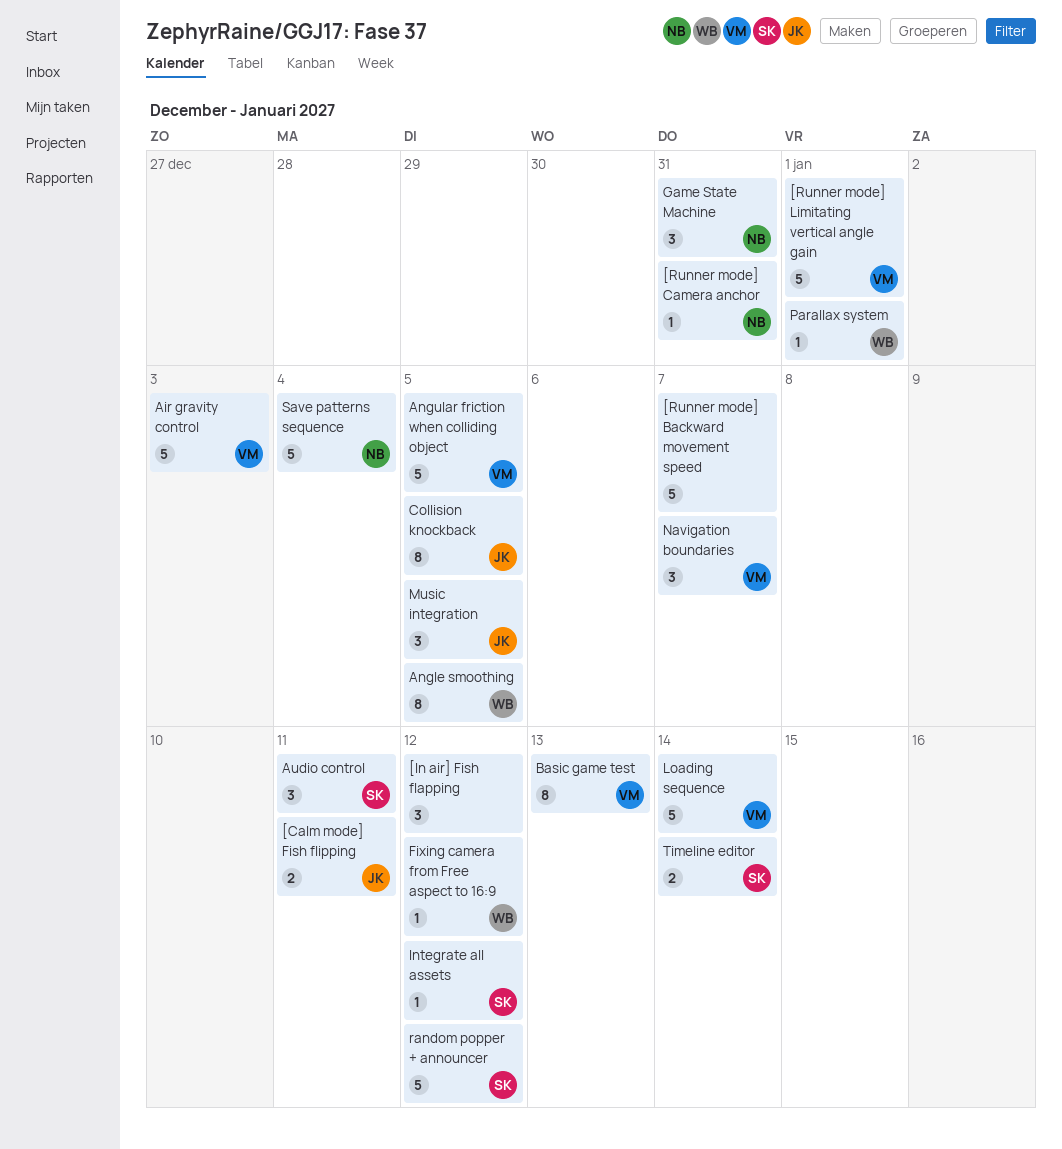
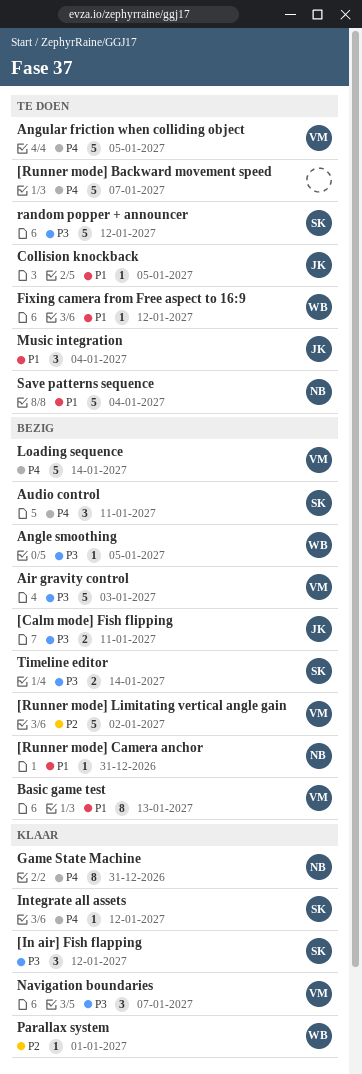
[In air] Fish flapping, owner: none -> SK
[Runner mode] Limitating vertical angle gain, due: Jan 1 -> Jan 2
Angle smoothing, estimate: 8 -> 1
Collision knockback, estimate: 8 -> 1
Game State Machine, estimate: 3 -> 8
Music integration, due: Jan 5 -> Jan 4

